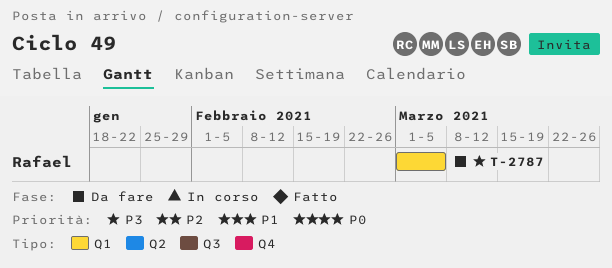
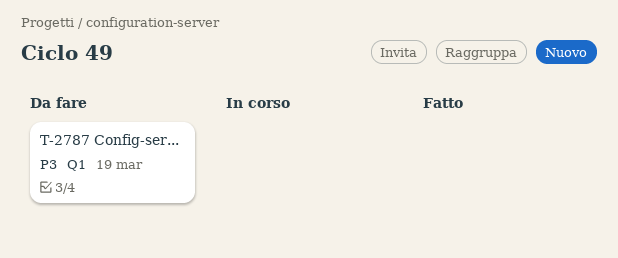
T-2787, due: Mar 5 -> Mar 19

